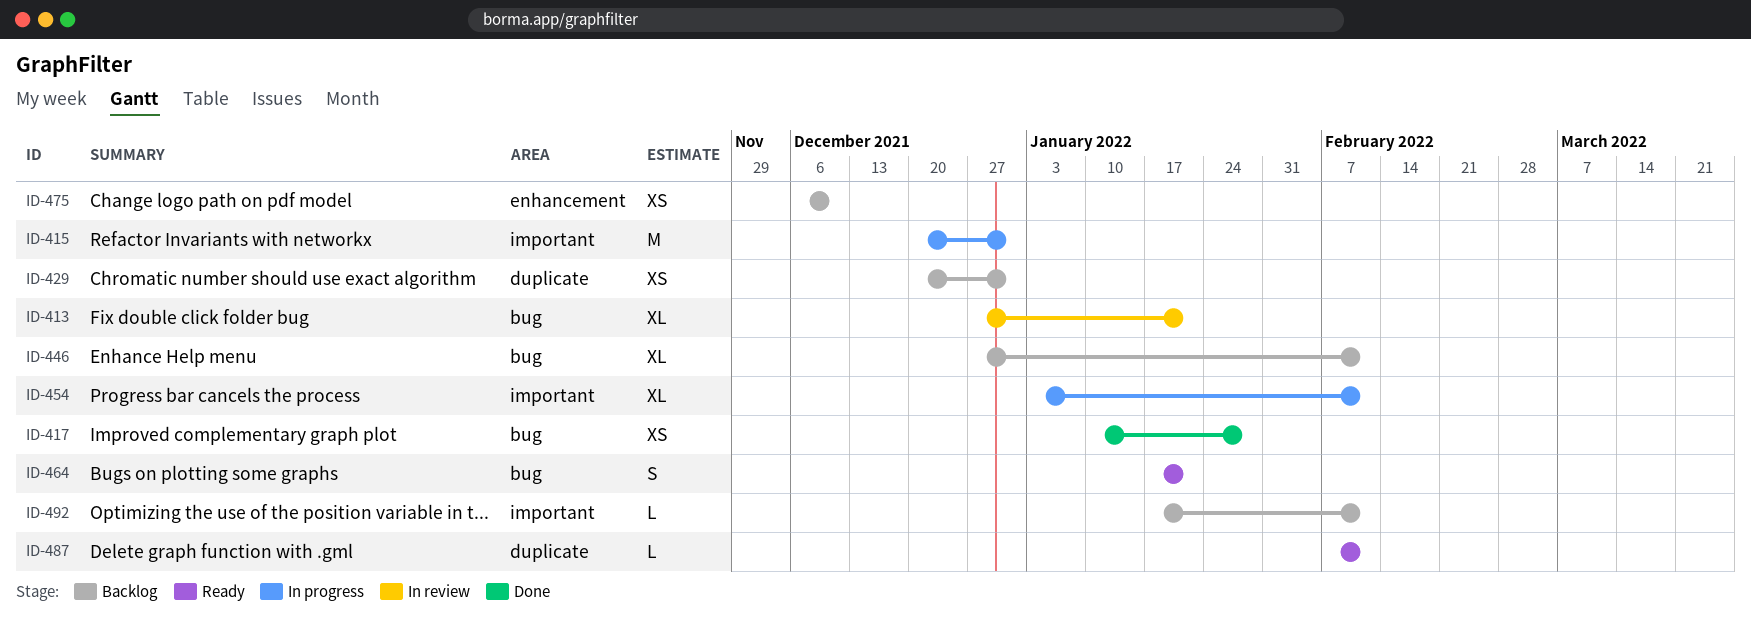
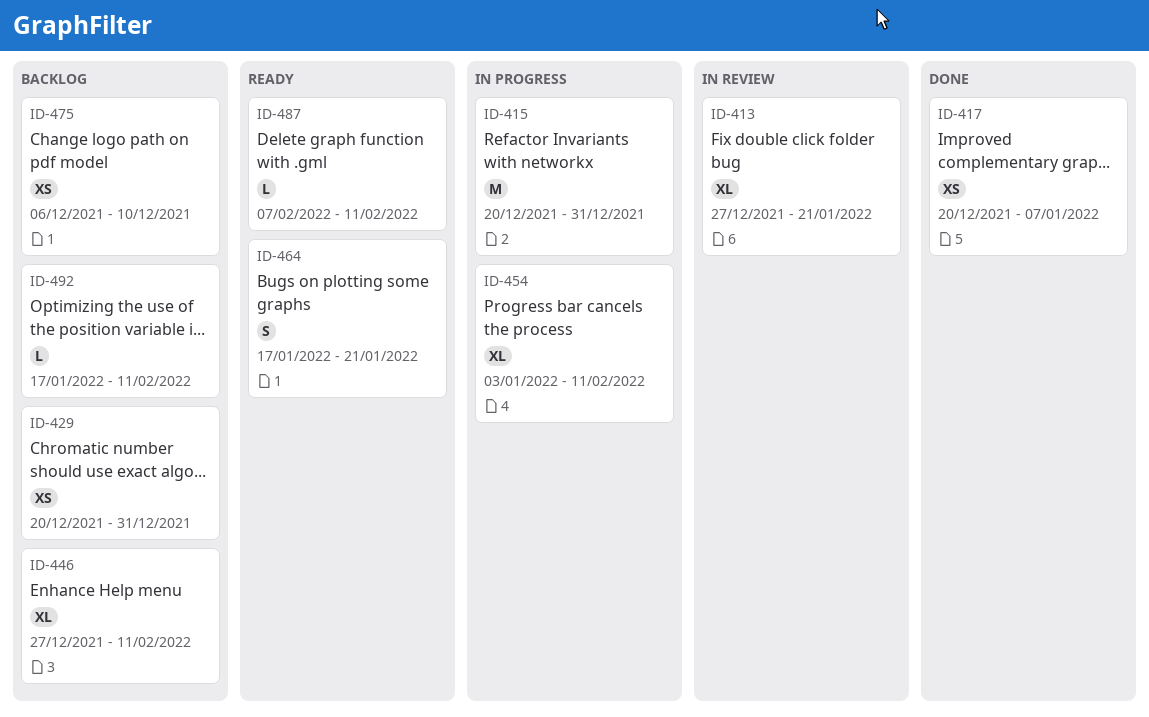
ID-417, start: Jan 10 -> Dec 20
ID-417, due: Jan 28 -> Jan 7

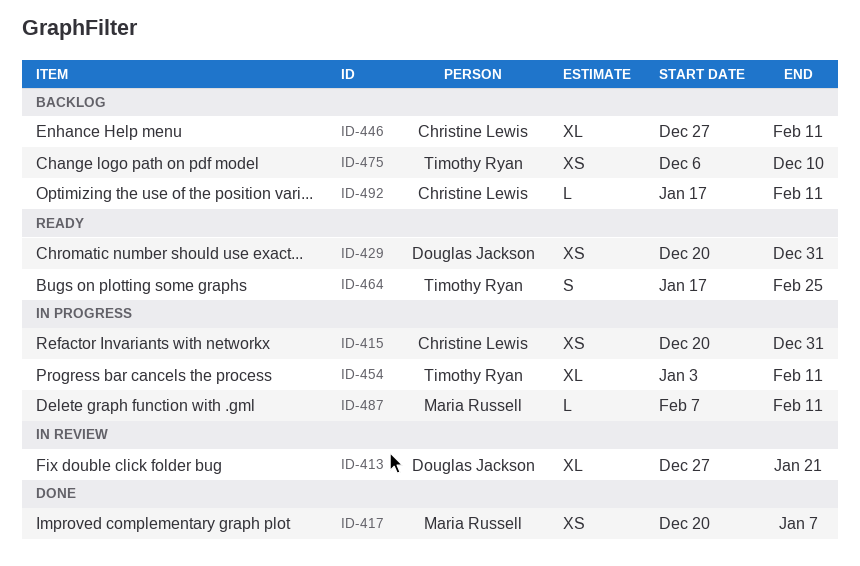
ID-415, estimate: M -> XS
ID-429, status: Backlog -> Ready
ID-464, due: Jan 21 -> Feb 25
ID-487, status: Ready -> In progress

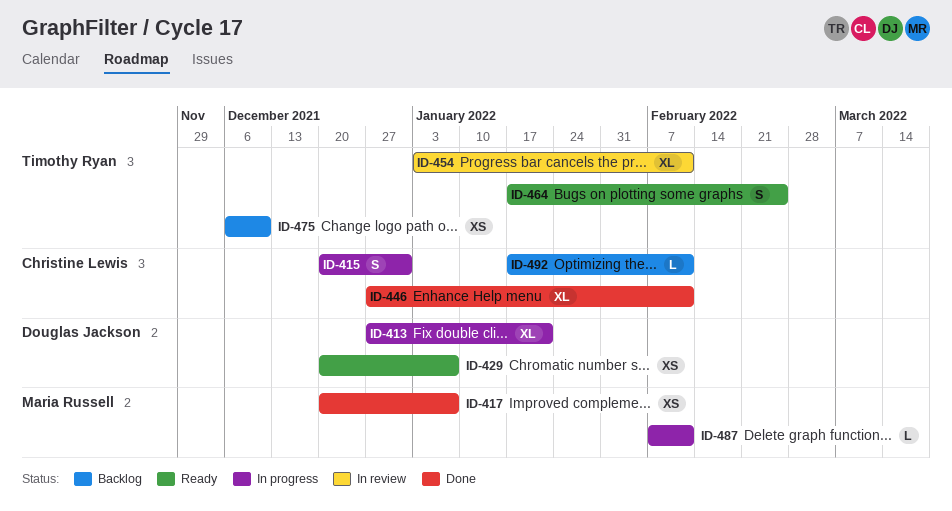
ID-413, status: In review -> In progress
ID-415, estimate: XS -> S
ID-429, due: Dec 31 -> Jan 7
ID-446, status: Backlog -> Done
ID-454, status: In progress -> In review

